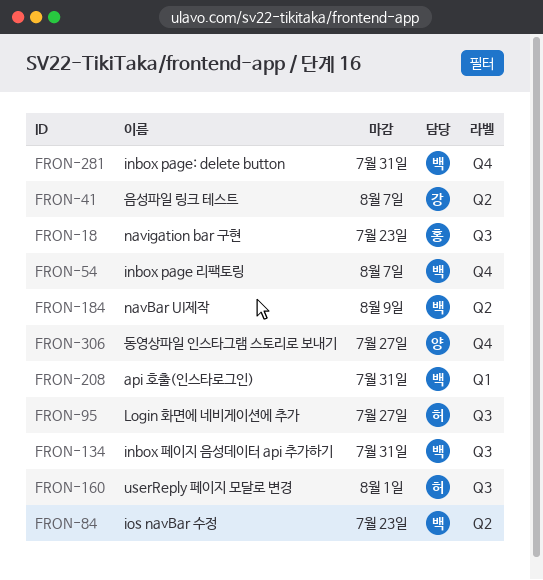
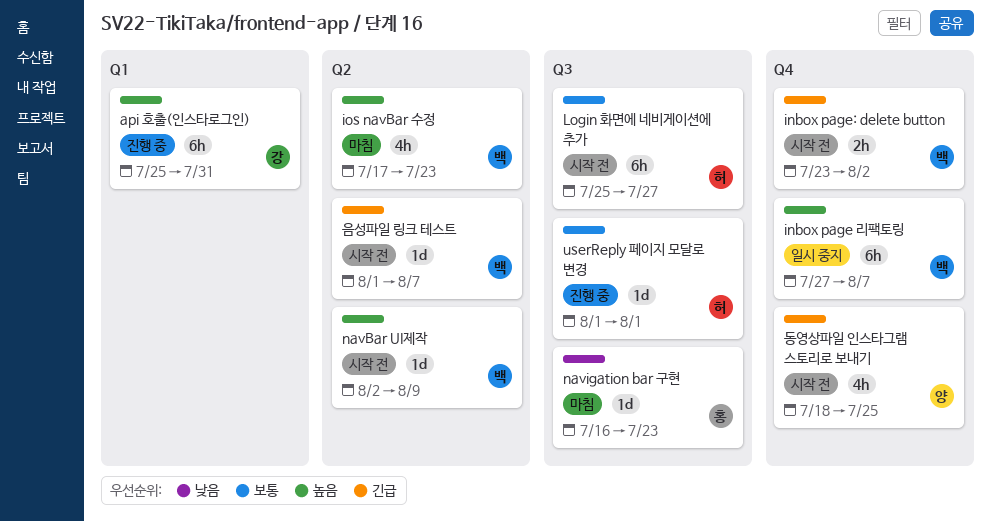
api 호출(인스타로그인), owner: 백 -> 강
inbox page: delete button, due: Jul 31 -> Aug 2
inbox 페이지 음성데이터 api 추가하기: present -> none
동영상파일 인스타그램 스토리로 보내기, due: Jul 27 -> Jul 25
음성파일 링크 테스트, owner: 강 -> 백

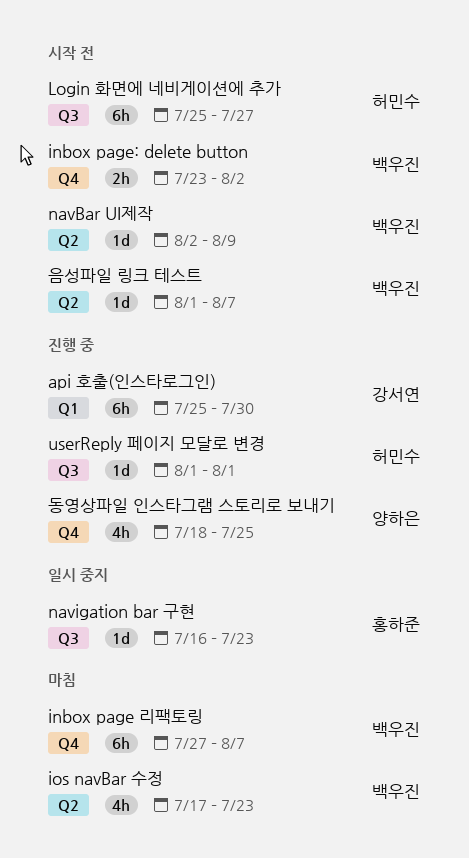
api 호출(인스타로그인), due: Jul 31 -> Jul 30
inbox page 리팩토링, status: 일시 중지 -> 마침
navigation bar 구현, status: 마침 -> 일시 중지
동영상파일 인스타그램 스토리로 보내기, status: 시작 전 -> 진행 중

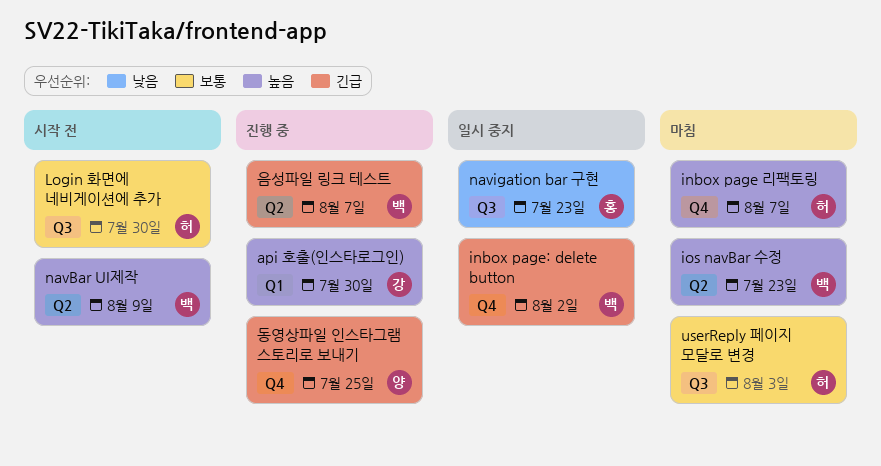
inbox page 리팩토링, owner: 백우진 -> 허민수
inbox page: delete button, status: 시작 전 -> 일시 중지
Login 화면에 네비게이션에 추가, due: Jul 27 -> Jul 30
userReply 페이지 모달로 변경, status: 진행 중 -> 마침
userReply 페이지 모달로 변경, due: Aug 1 -> Aug 3
음성파일 링크 테스트, status: 시작 전 -> 진행 중

